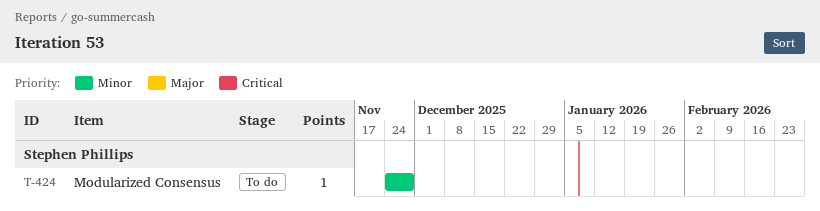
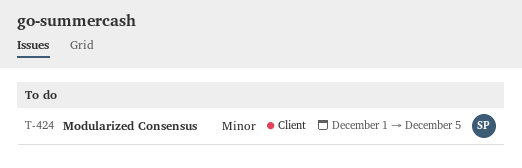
T-424, start: Nov 24 -> Dec 1
T-424, due: Nov 28 -> Dec 5

